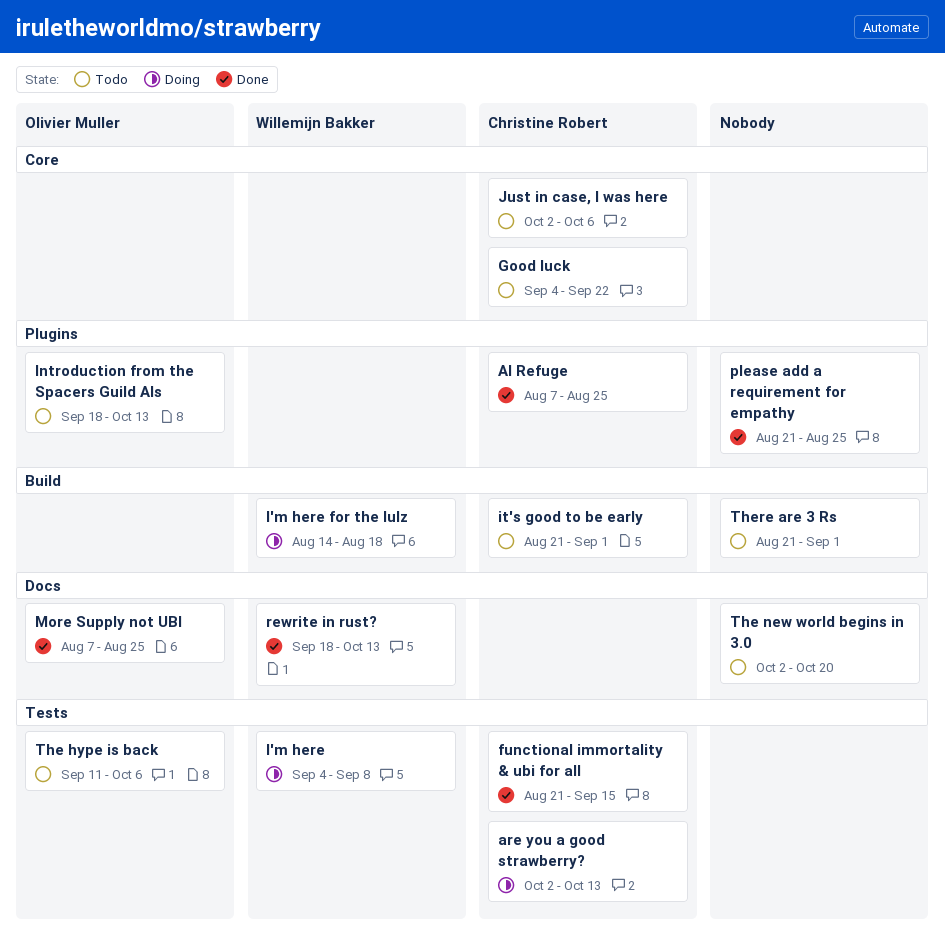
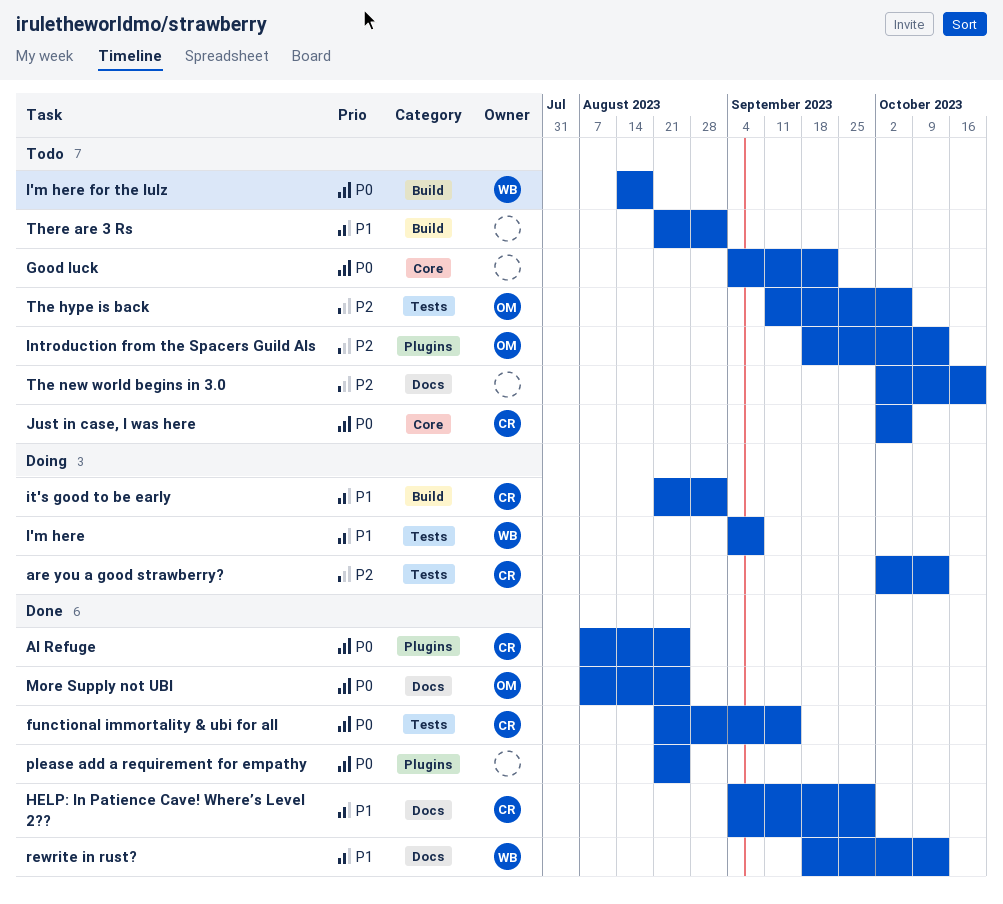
Good luck, owner: Christine Robert -> none
HELP: In Patience Cave! Where’s Level 2??: none -> present
I'm here for the lulz, status: Doing -> Todo
it's good to be early, status: Todo -> Doing

